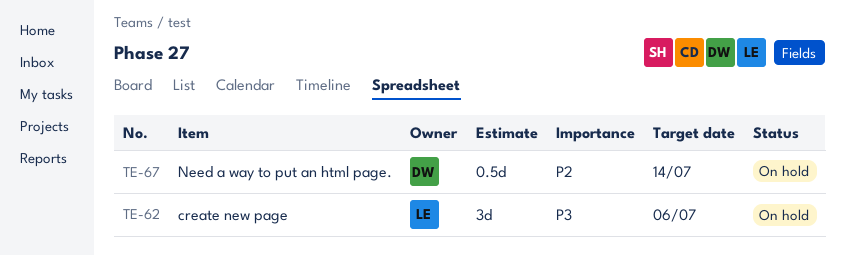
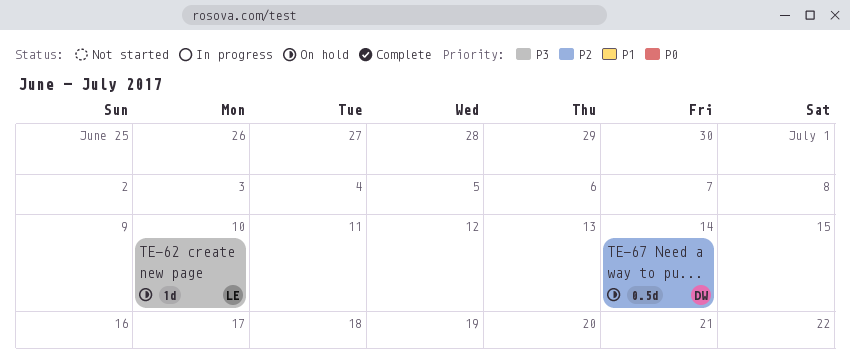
TE-62, estimate: 3d -> 1d
TE-62, due: Jul 6 -> Jul 10

